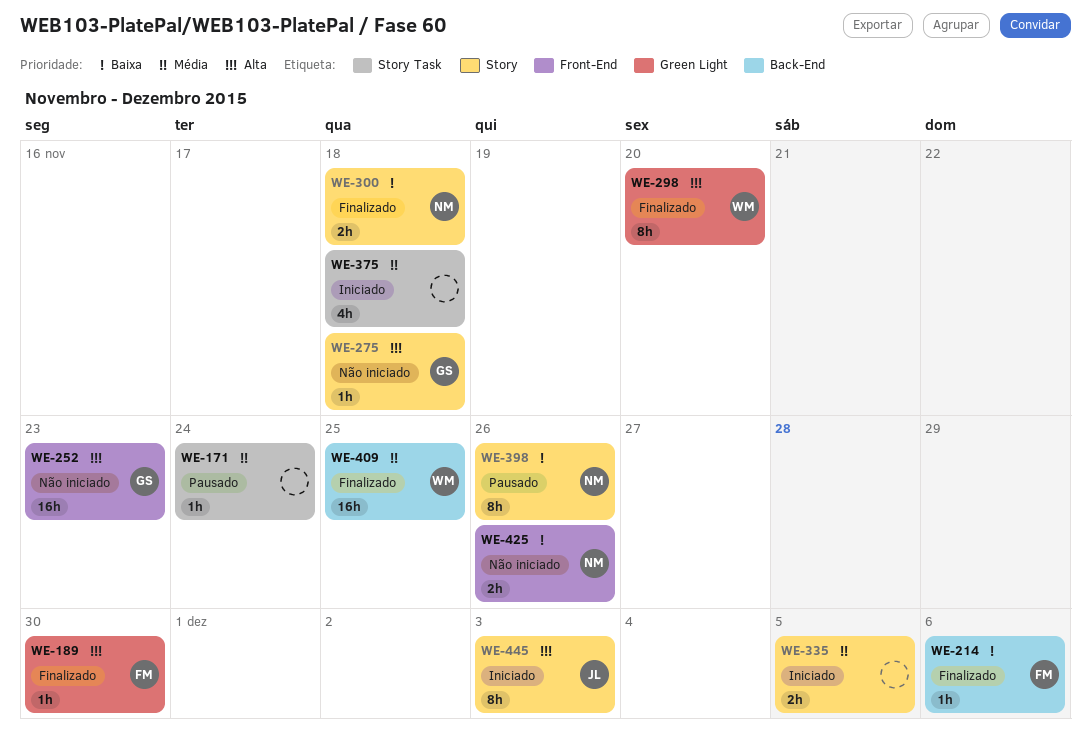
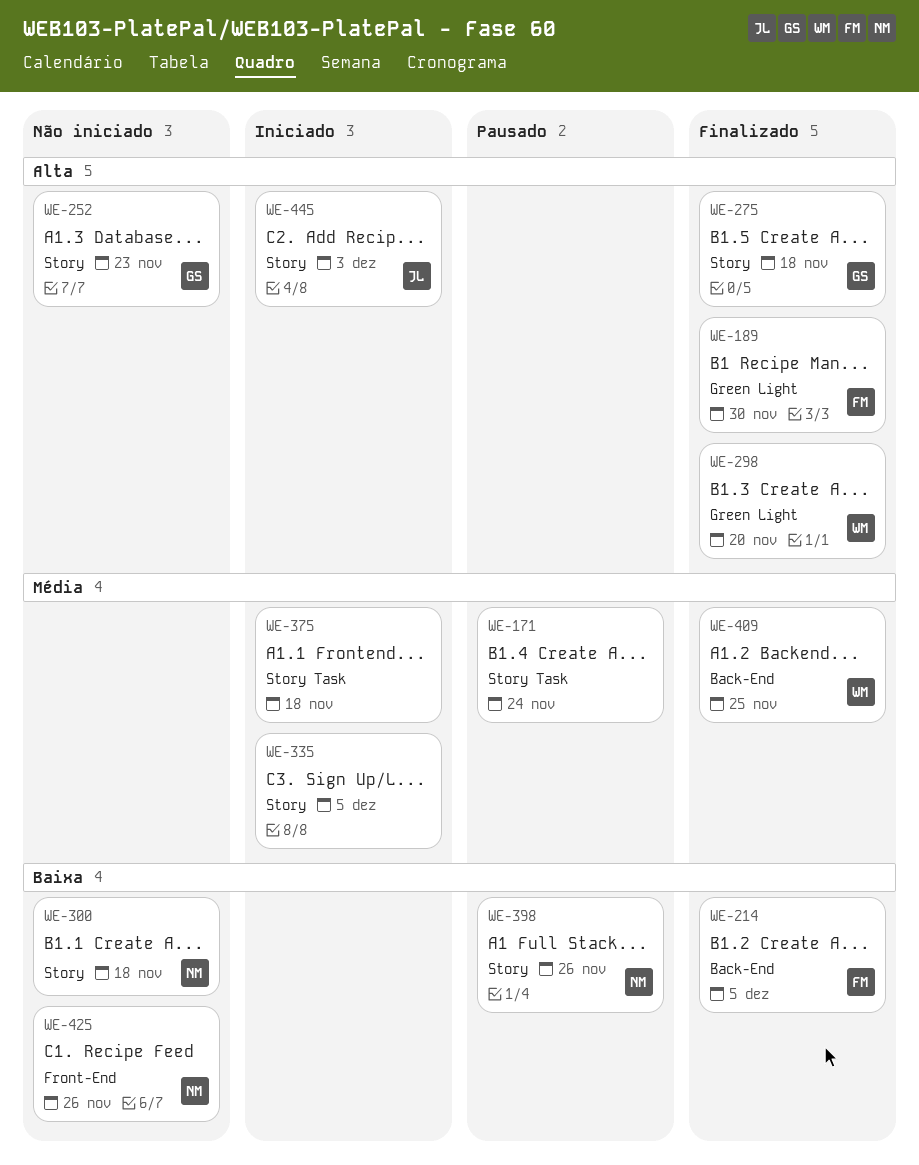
WE-214, due: Dec 6 -> Dec 5
WE-252, label: Front-End -> Story
WE-275, status: Não iniciado -> Finalizado
WE-300, status: Finalizado -> Não iniciado

